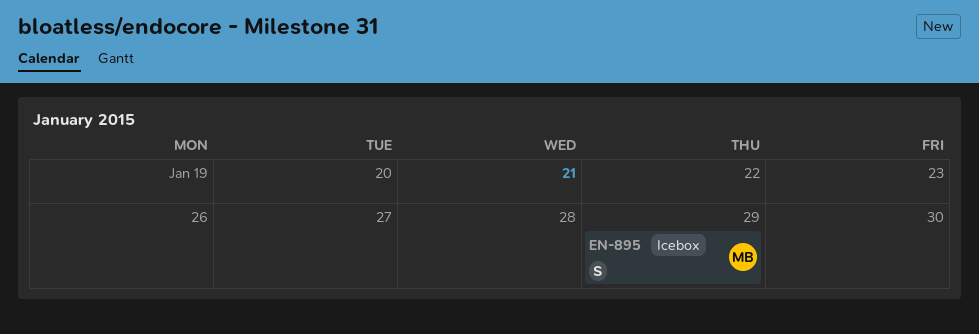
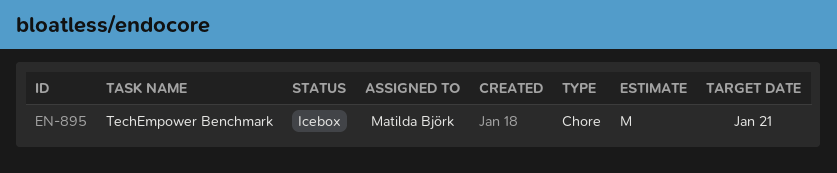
EN-895, estimate: S -> M
EN-895, due: Jan 29 -> Jan 21

